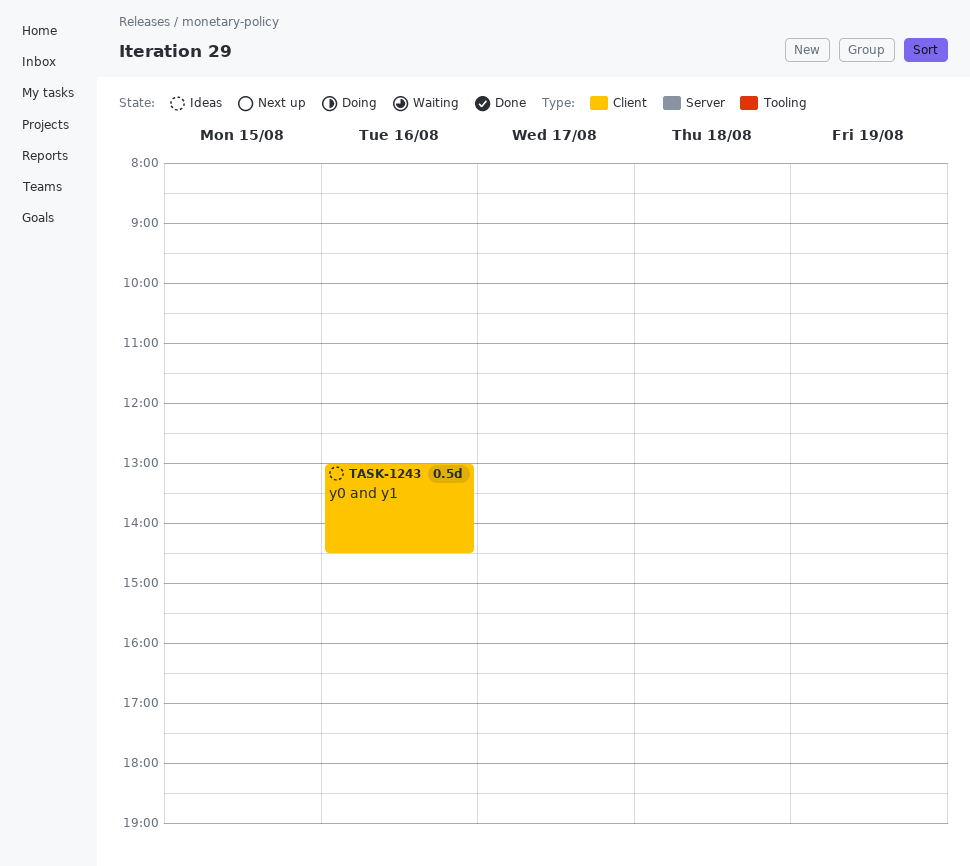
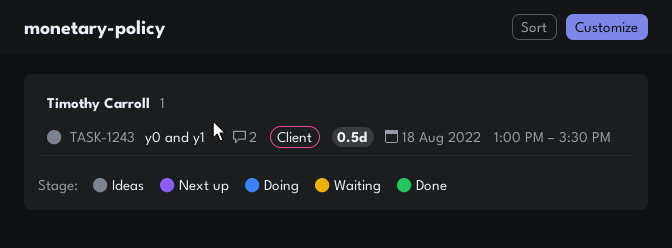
TASK-1243, day: Aug 16 -> Aug 18
TASK-1243, ends: 14:30 -> 15:30

